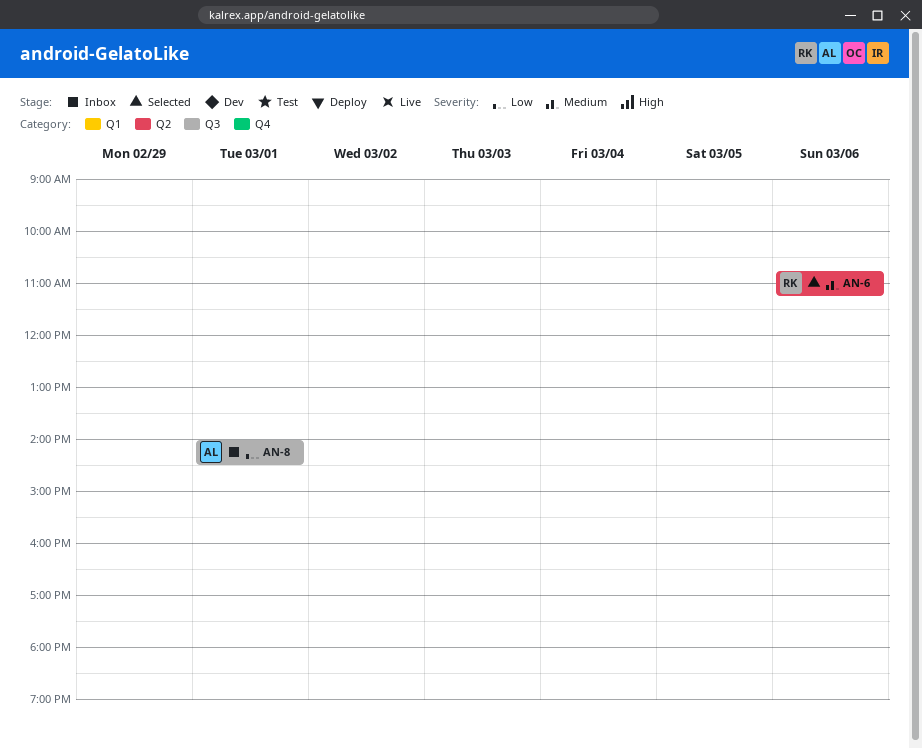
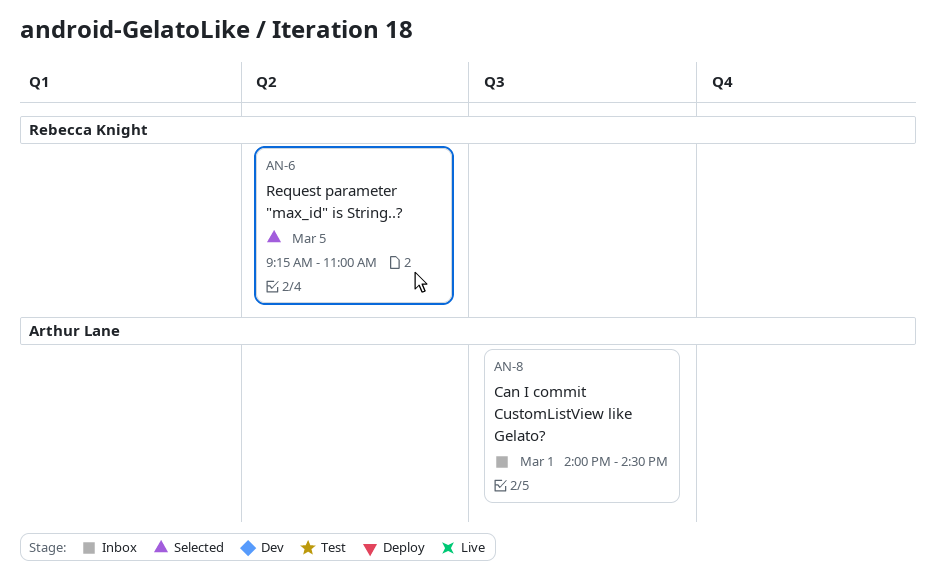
AN-6, day: Mar 6 -> Mar 5
AN-6, begins: 10:45 -> 09:15
AN-6, ends: 11:15 -> 11:00

